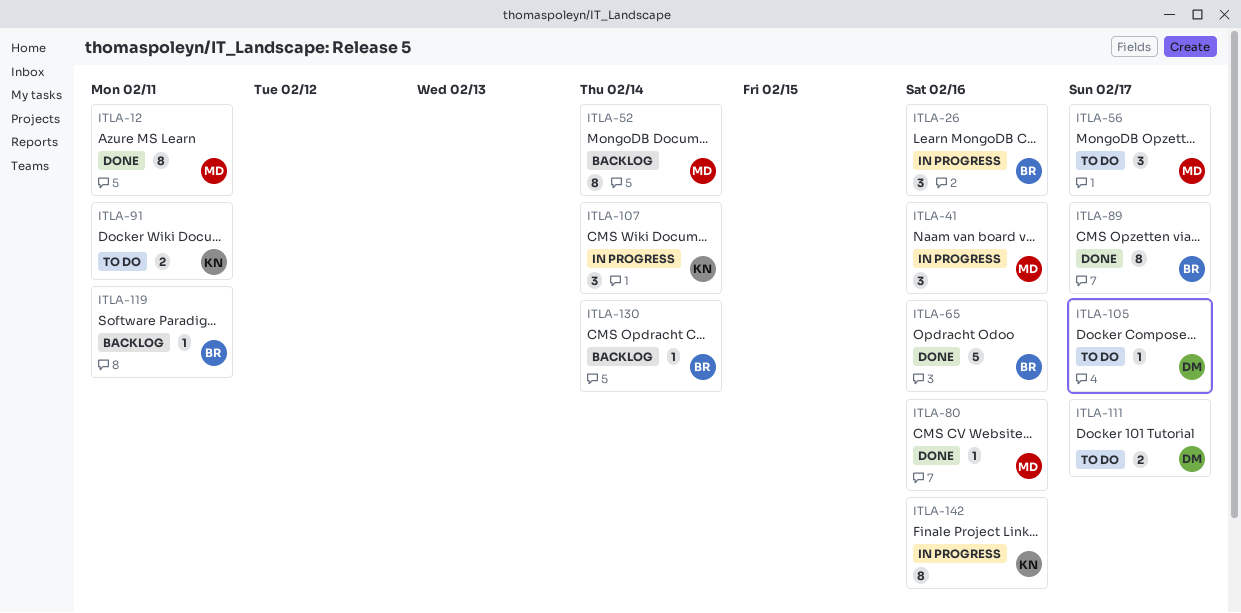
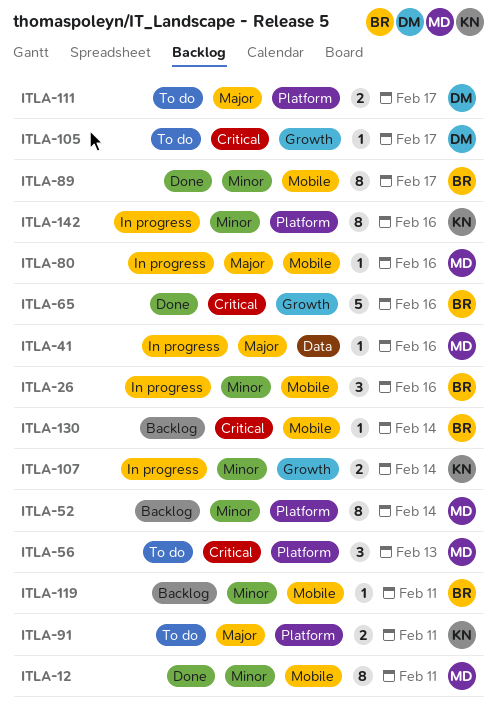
ITLA-41, estimate: 3 -> 1
ITLA-56, due: Feb 17 -> Feb 13
ITLA-80, status: Done -> In progress
ITLA-107, estimate: 3 -> 2

